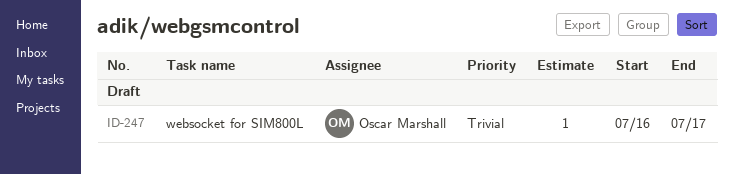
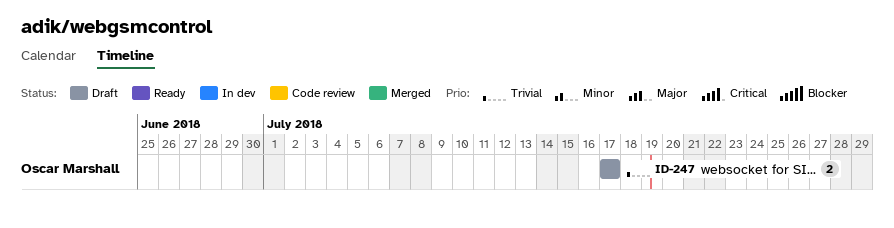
ID-247, estimate: 1 -> 2
ID-247, start: Jul 16 -> Jul 17

